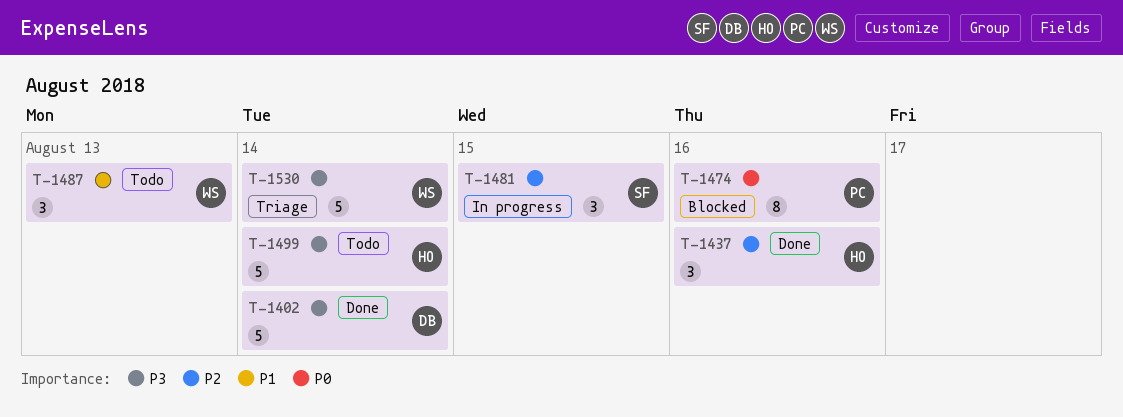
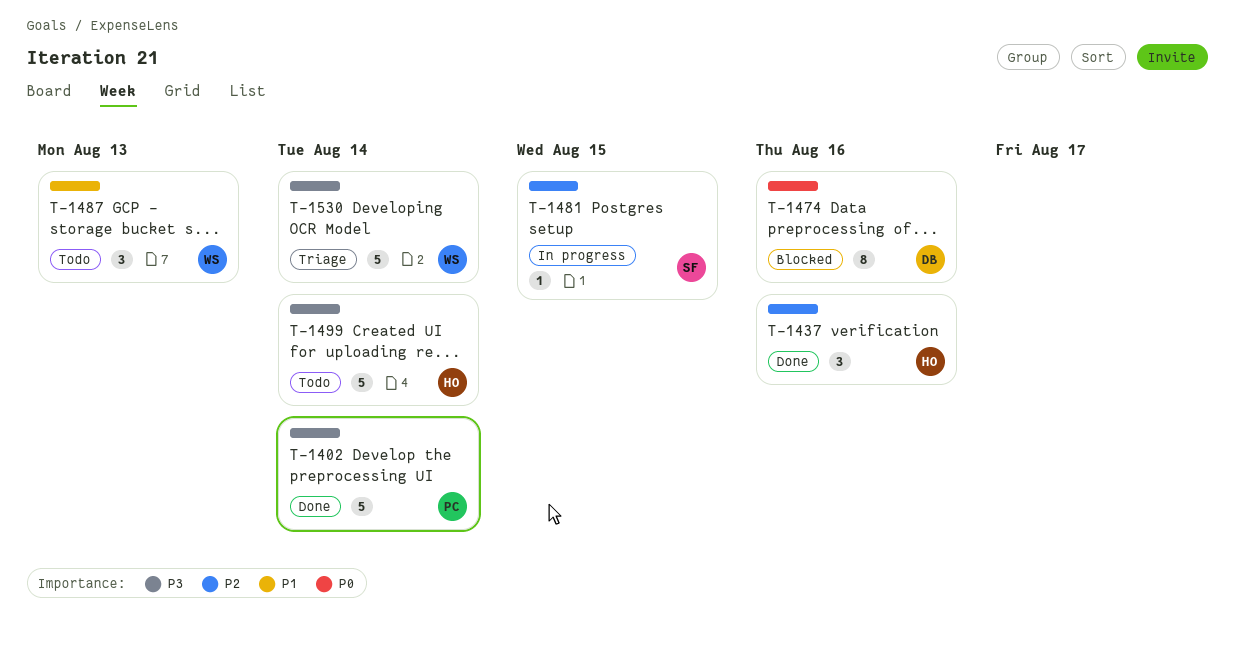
T-1402, owner: DB -> PC
T-1474, owner: PC -> DB
T-1481, estimate: 3 -> 1

